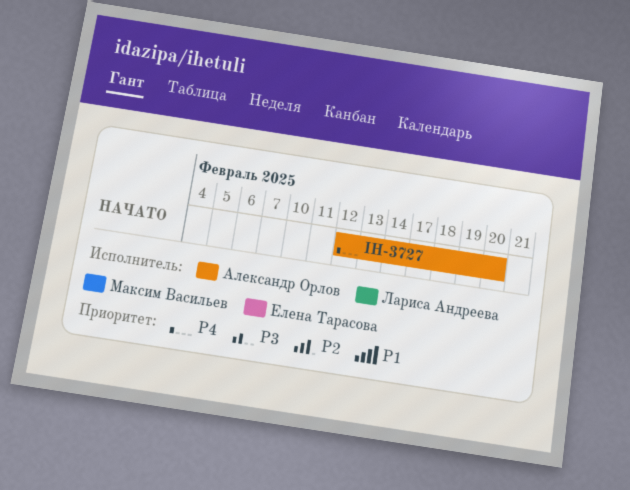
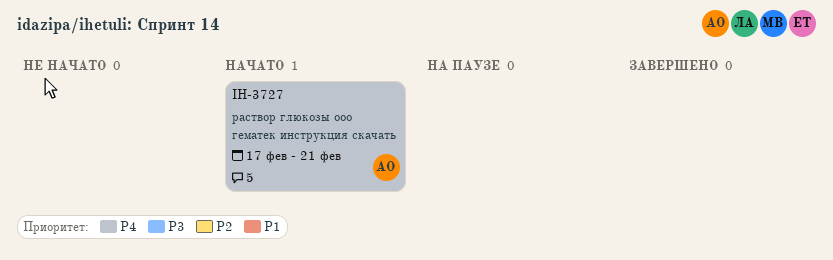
IH-3727, start: Feb 12 -> Feb 17
IH-3727, due: Feb 20 -> Feb 21

